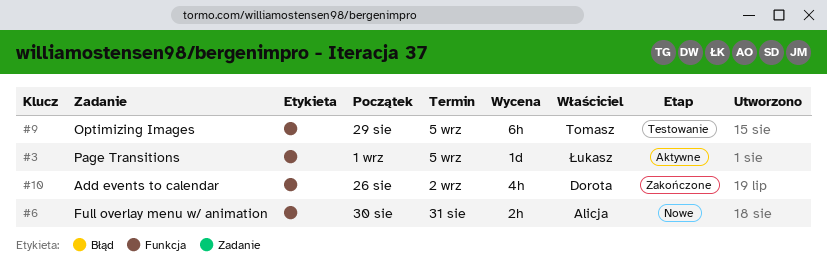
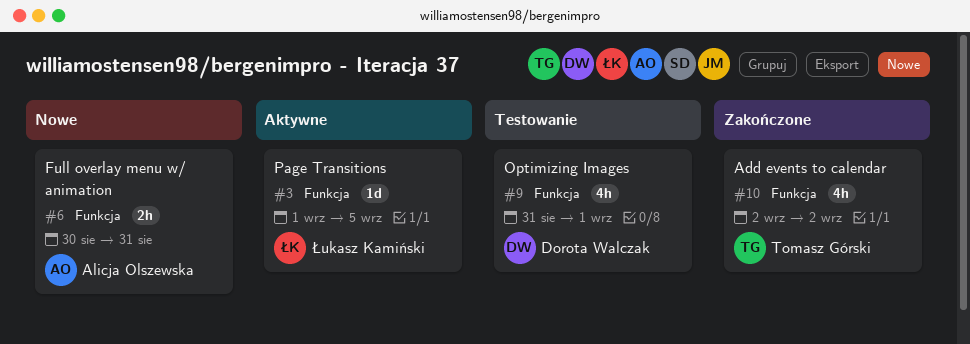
#9, owner: Tomasz Górski -> Dorota Walczak
#9, estimate: 6h -> 4h
#9, start: Aug 29 -> Aug 31
#9, due: Sep 5 -> Sep 1
#10, owner: Dorota Walczak -> Tomasz Górski
#10, start: Aug 26 -> Sep 2

